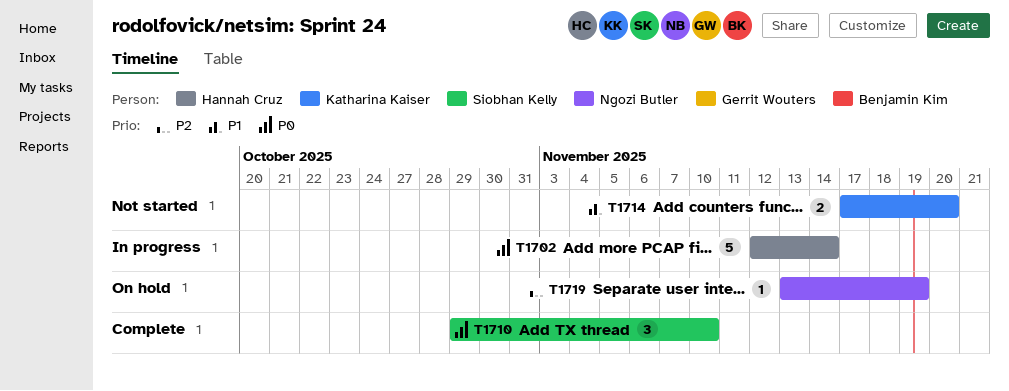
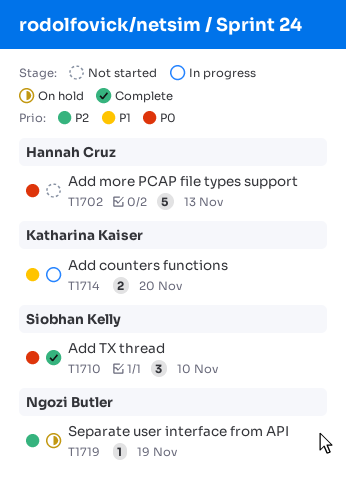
T1702, status: In progress -> Not started
T1702, due: Nov 14 -> Nov 13
T1714, status: Not started -> In progress

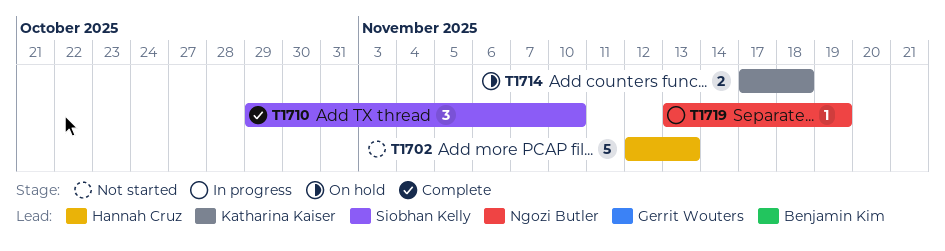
T1714, status: In progress -> On hold
T1714, due: Nov 20 -> Nov 18
T1719, status: On hold -> In progress

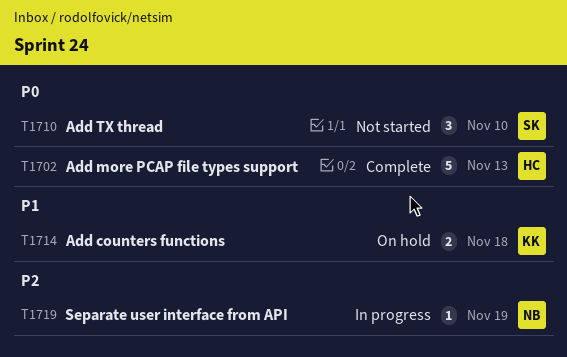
T1702, status: Not started -> Complete
T1710, status: Complete -> Not started

